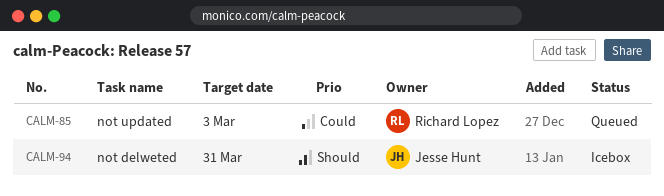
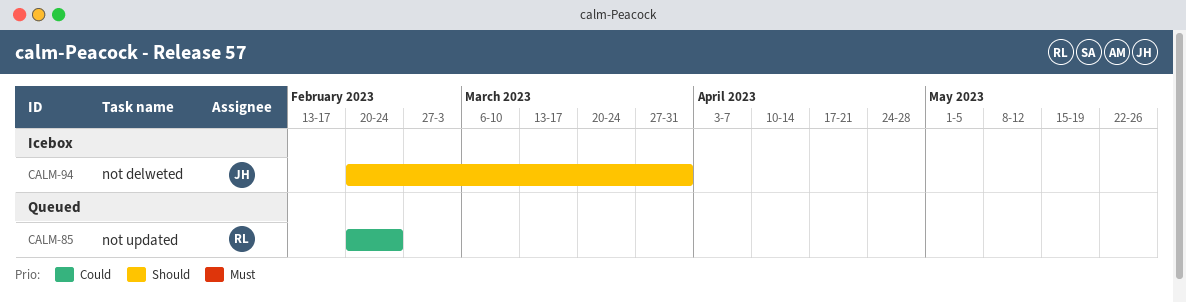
CALM-85, due: Mar 3 -> Feb 24

